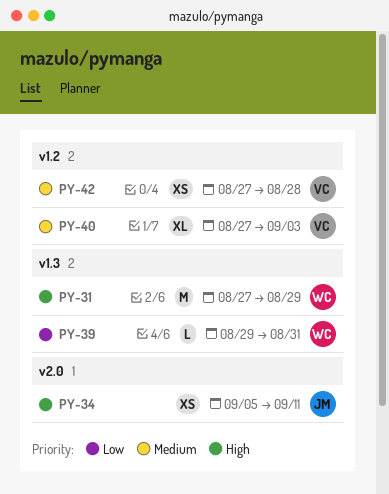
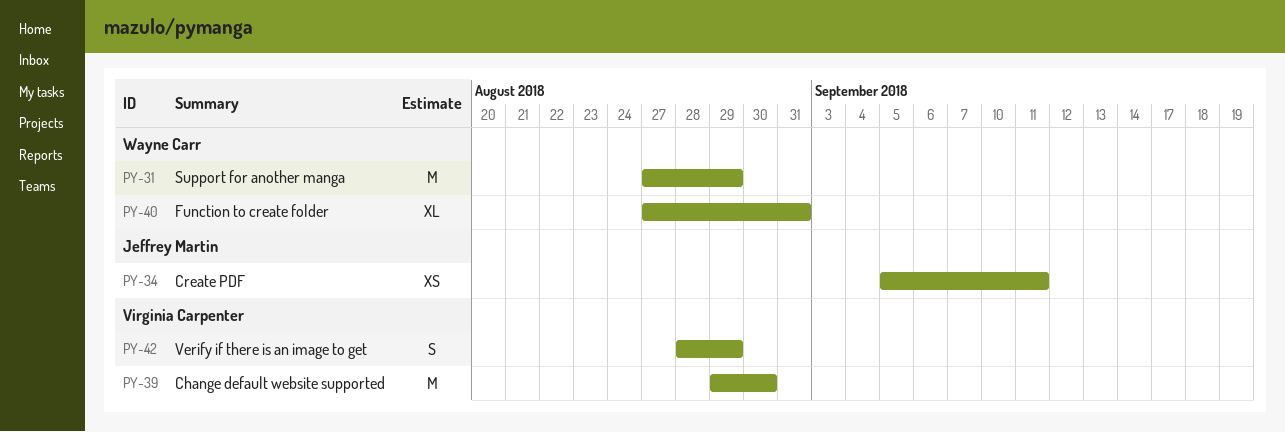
PY-39, owner: Wayne Carr -> Virginia Carpenter
PY-39, estimate: L -> M
PY-39, due: Aug 31 -> Aug 30
PY-40, owner: Virginia Carpenter -> Wayne Carr
PY-40, due: Sep 3 -> Aug 31
PY-42, estimate: XS -> S
PY-42, start: Aug 27 -> Aug 28
PY-42, due: Aug 28 -> Aug 29

